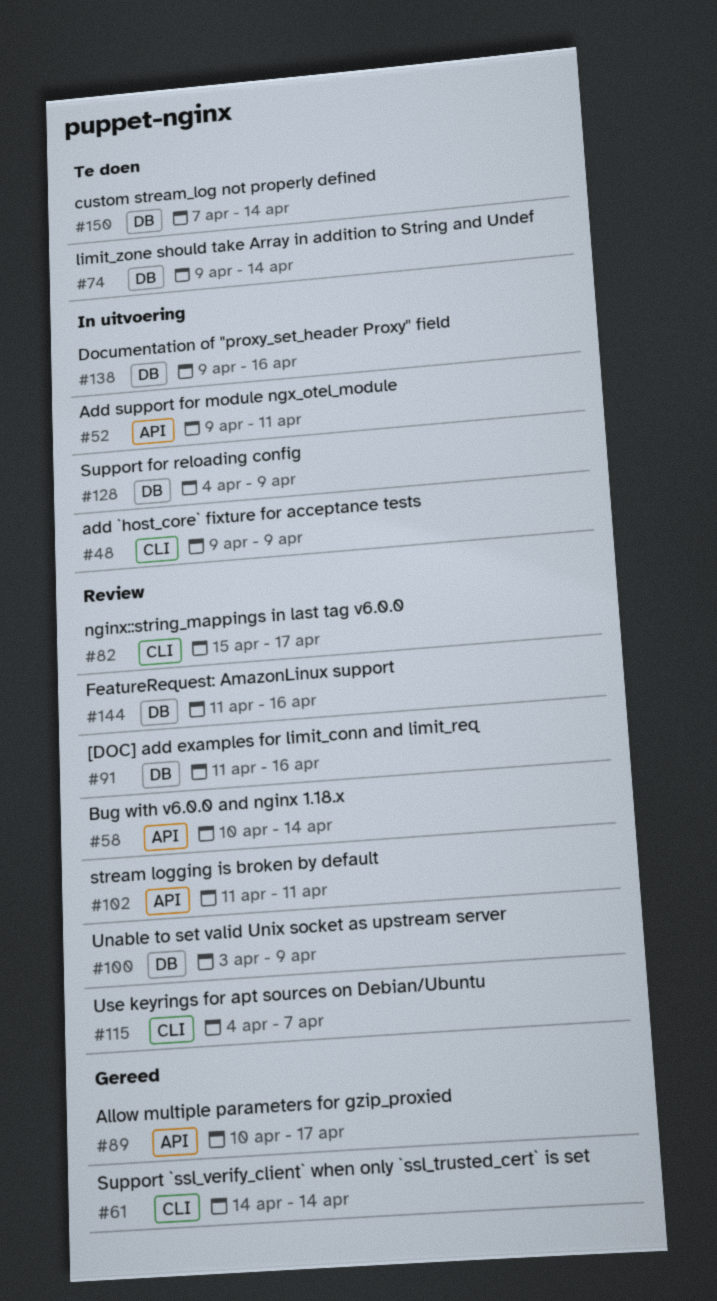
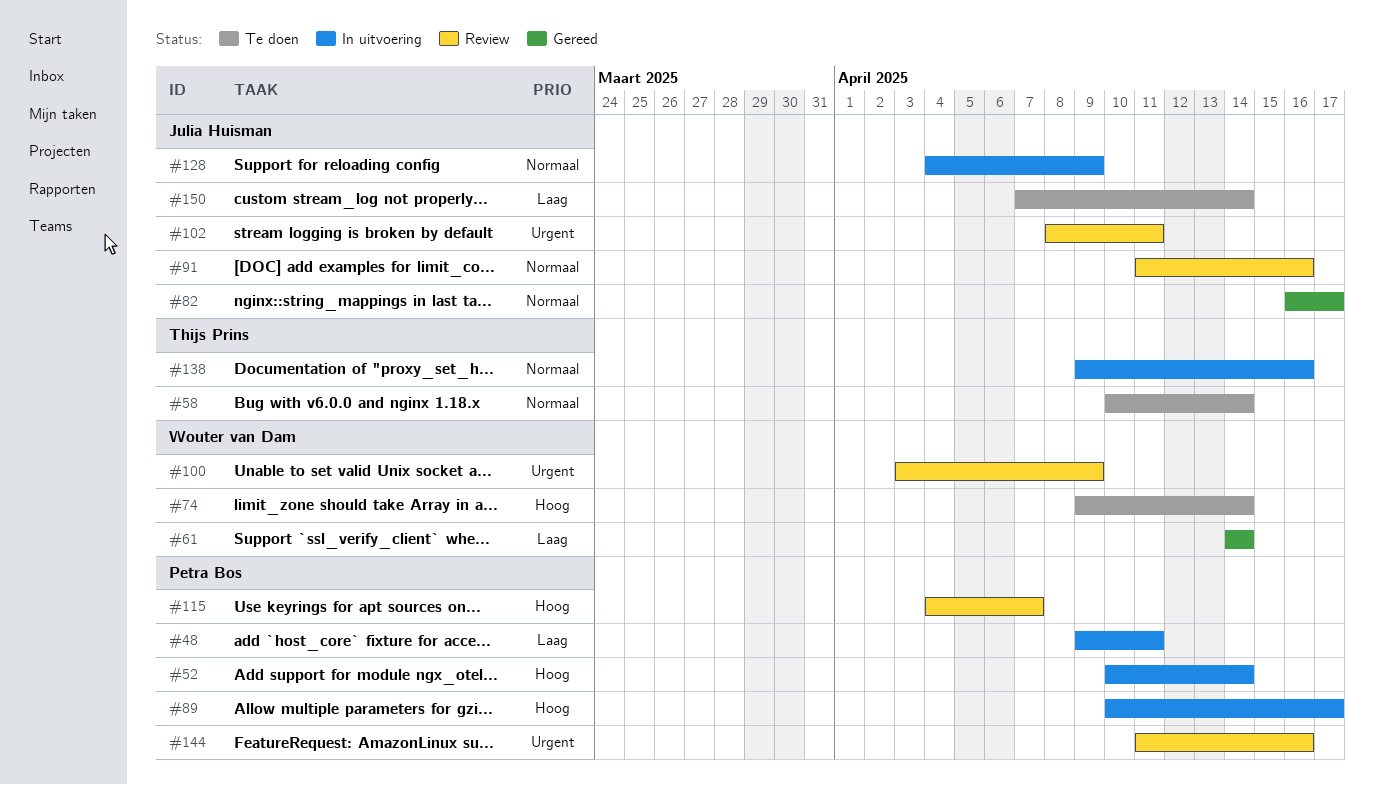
#48, due: Apr 9 -> Apr 11
#52, start: Apr 9 -> Apr 10
#52, due: Apr 11 -> Apr 14
#58, status: Review -> Te doen
#82, status: Review -> Gereed
#82, start: Apr 15 -> Apr 16
#89, status: Gereed -> In uitvoering
#102, start: Apr 11 -> Apr 8

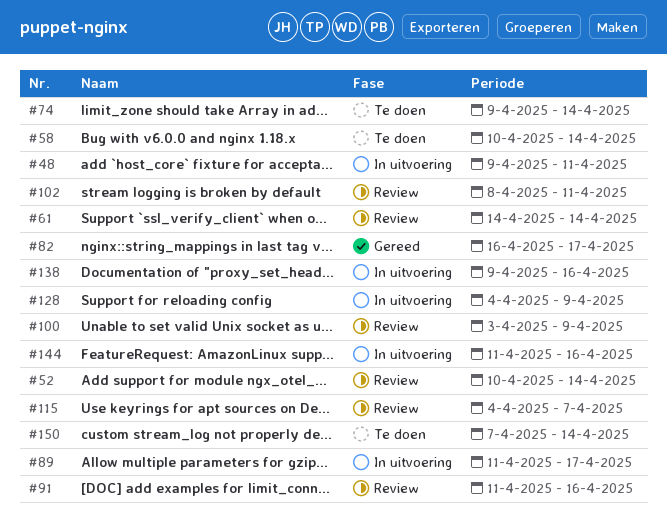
#52, status: In uitvoering -> Review
#61, status: Gereed -> Review
#89, start: Apr 10 -> Apr 11
#144, status: Review -> In uitvoering

